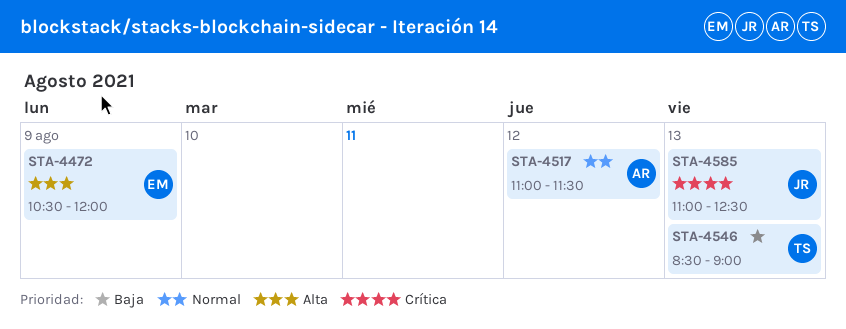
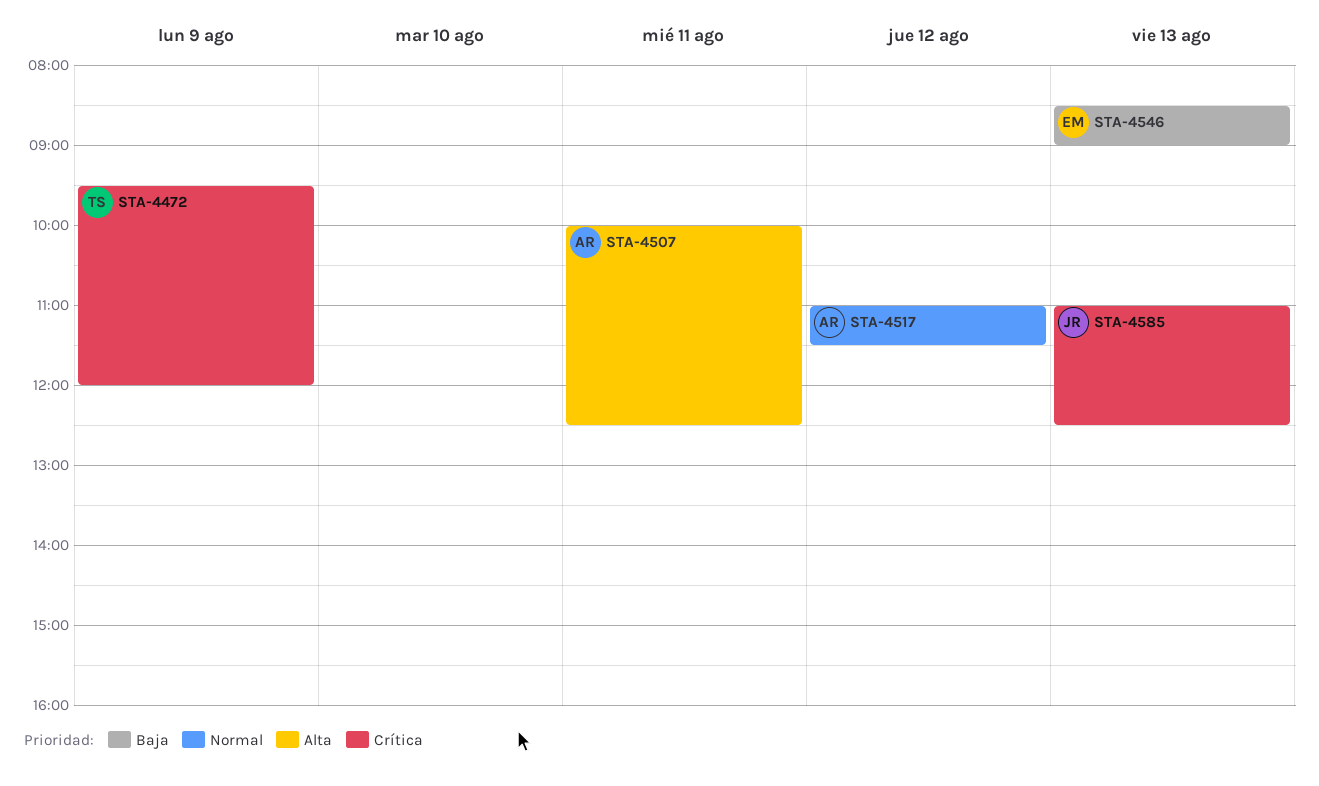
STA-4472, owner: EM -> TS
STA-4472, priority: Alta -> Crítica
STA-4472, begins: 10:30 -> 09:30
STA-4507: none -> present
STA-4546, owner: TS -> EM

